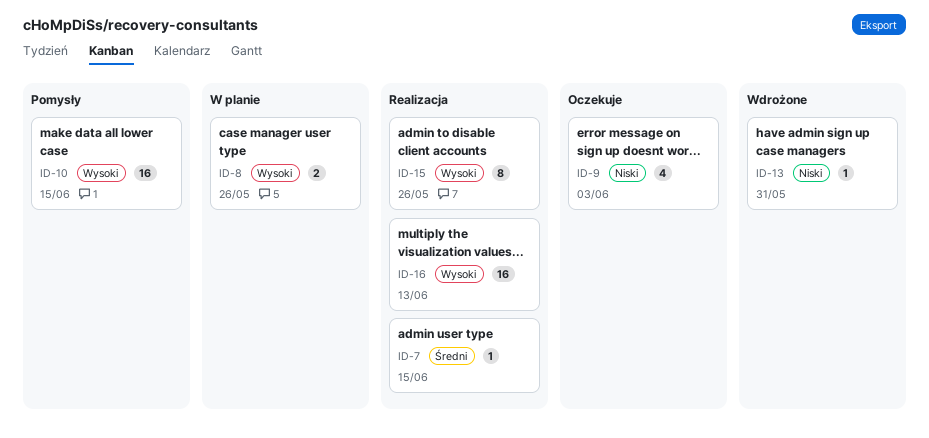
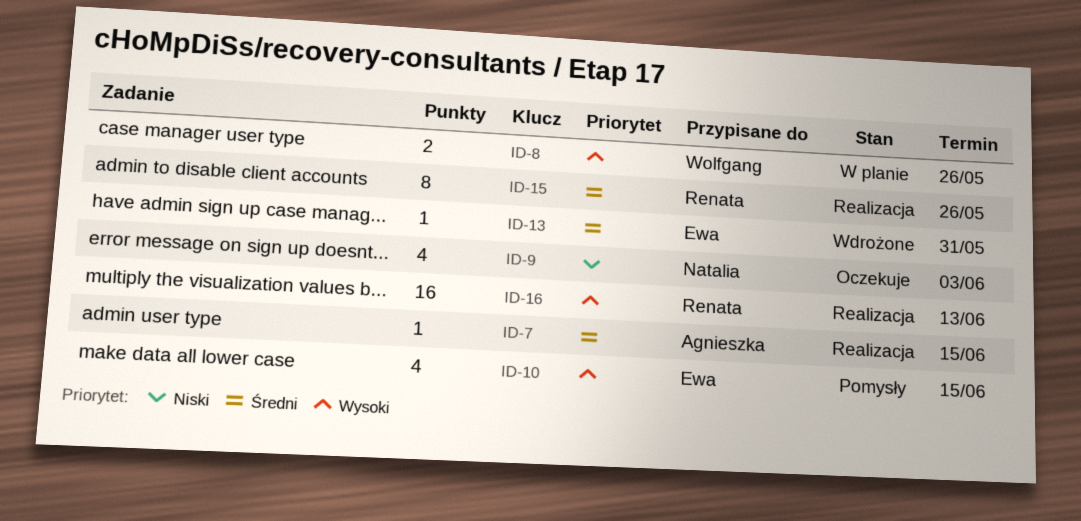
ID-10, estimate: 16 -> 4
ID-13, priority: Niski -> Średni
ID-15, priority: Wysoki -> Średni

